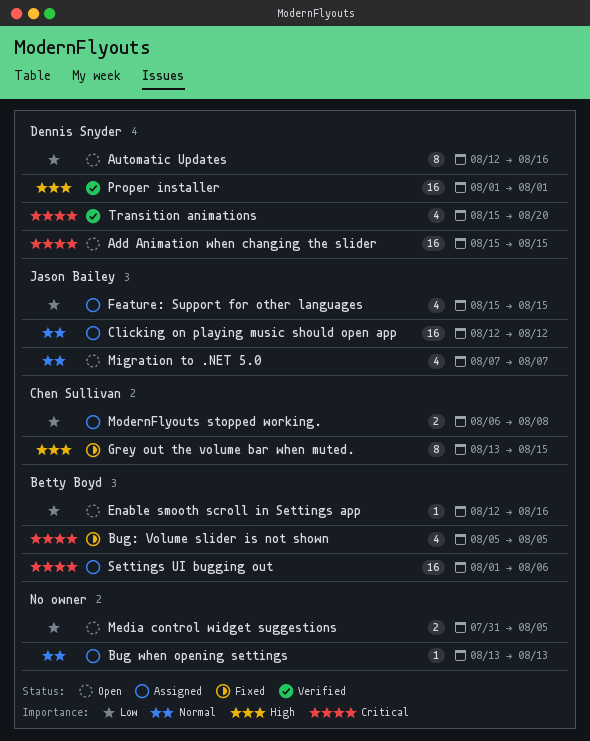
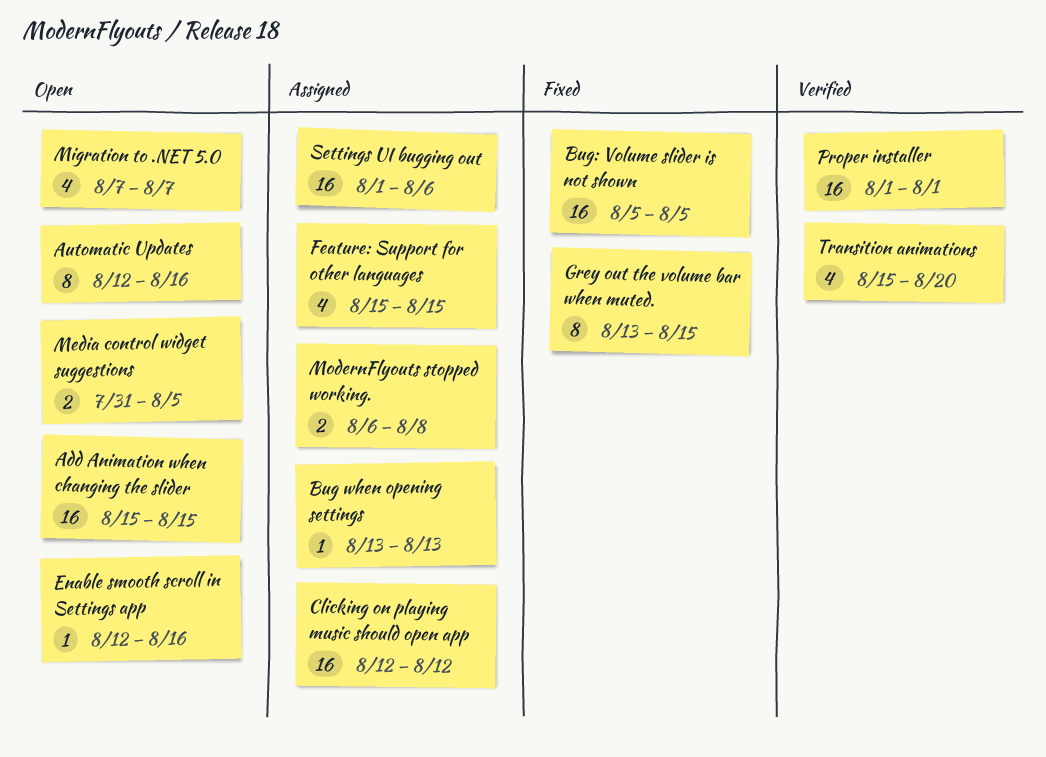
Bug: Volume slider is not shown, estimate: 4 -> 16

